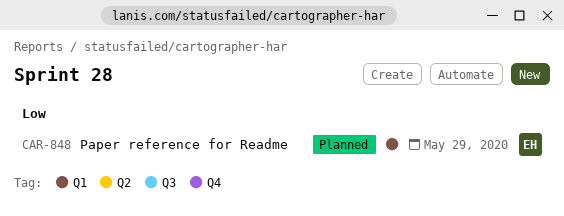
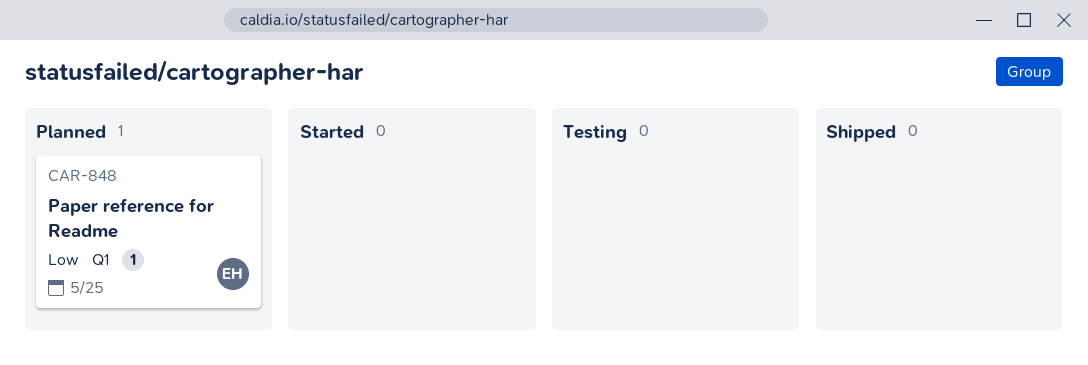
CAR-848, due: May 29 -> May 25

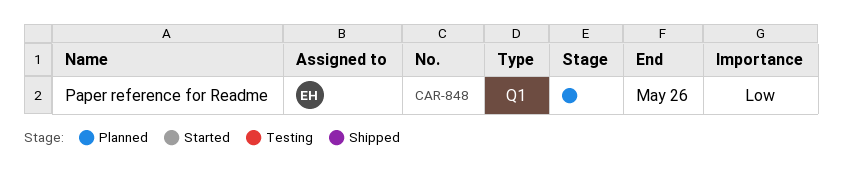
CAR-848, due: May 25 -> May 26

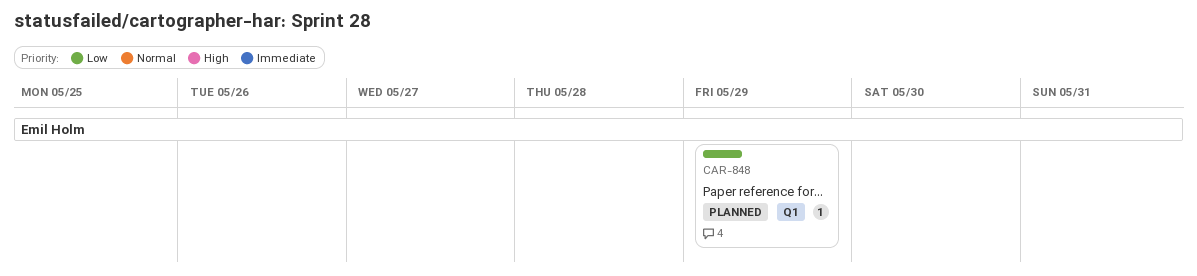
CAR-848, due: May 26 -> May 29

